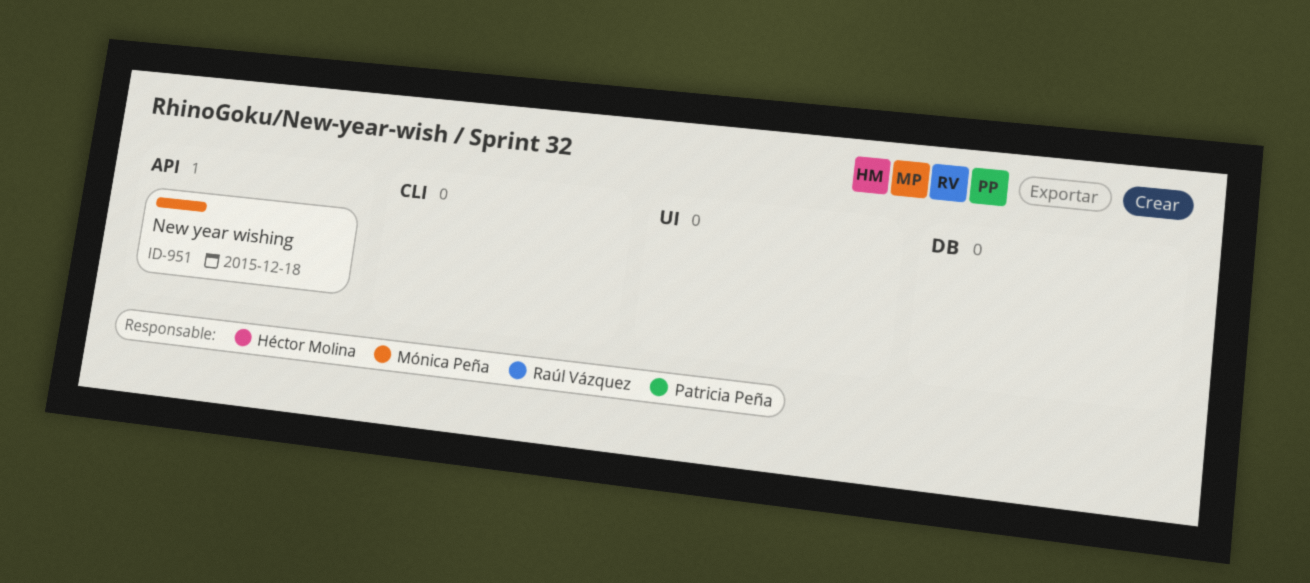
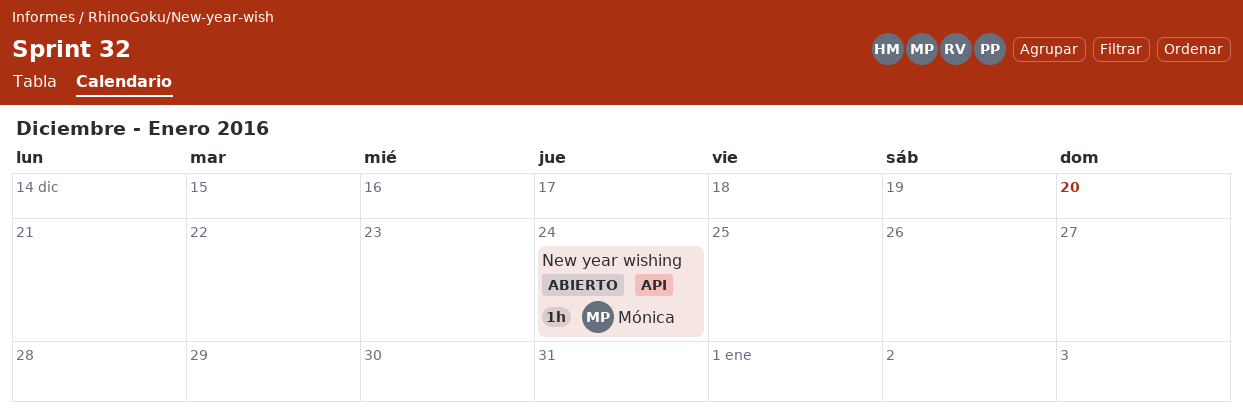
New year wishing, due: Dec 18 -> Dec 24

